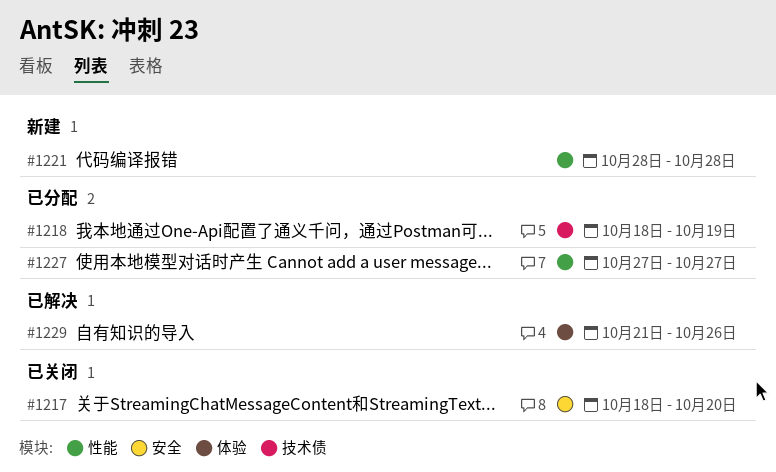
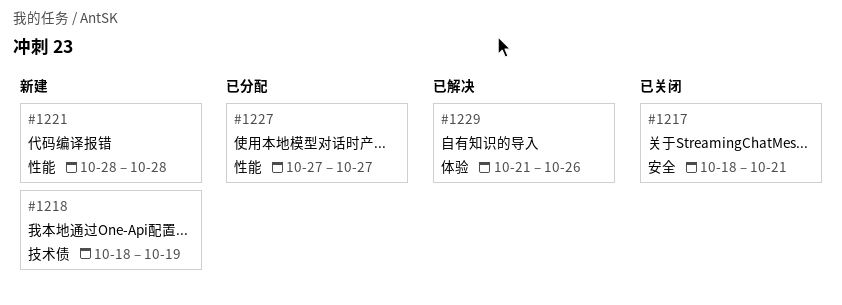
#1217, due: Oct 20 -> Oct 21
#1218, status: 已分配 -> 新建

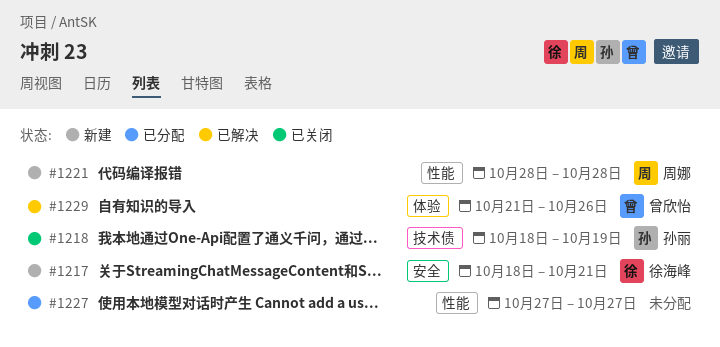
#1217, status: 已关闭 -> 新建
#1218, status: 新建 -> 已关闭

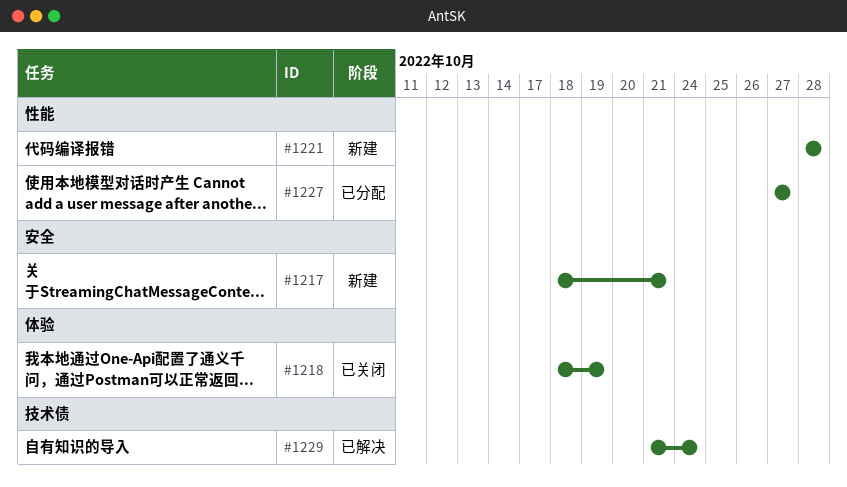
#1218, label: 技术债 -> 体验
#1229, label: 体验 -> 技术债
#1229, due: Oct 26 -> Oct 24

